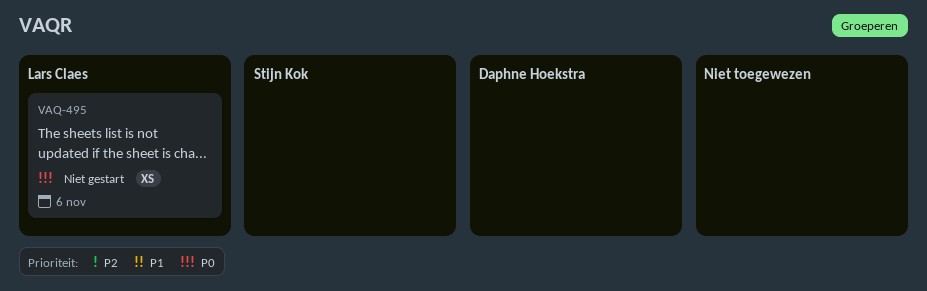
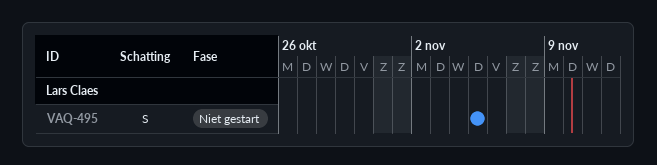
VAQ-495, estimate: XS -> S
VAQ-495, due: Nov 6 -> Nov 5

